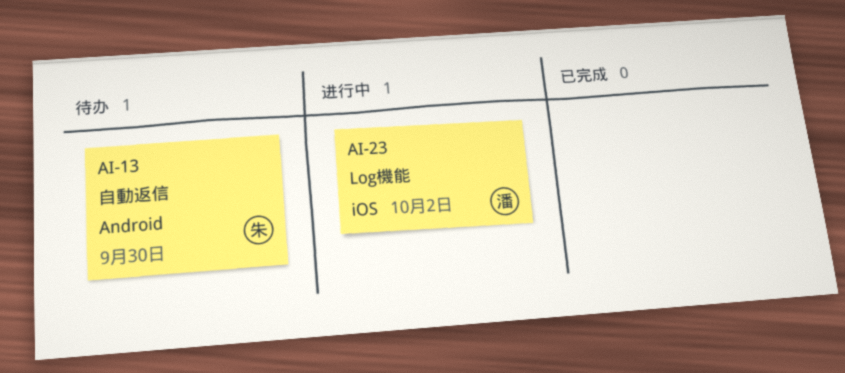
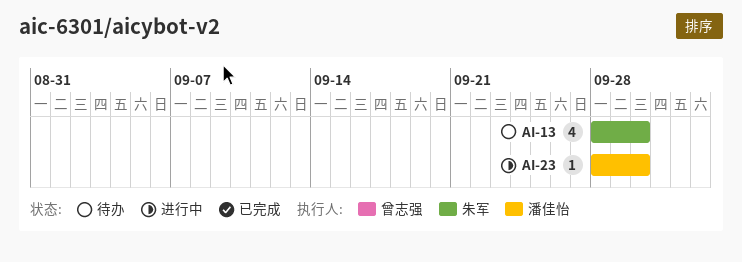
AI-23, due: Oct 2 -> Sep 30

